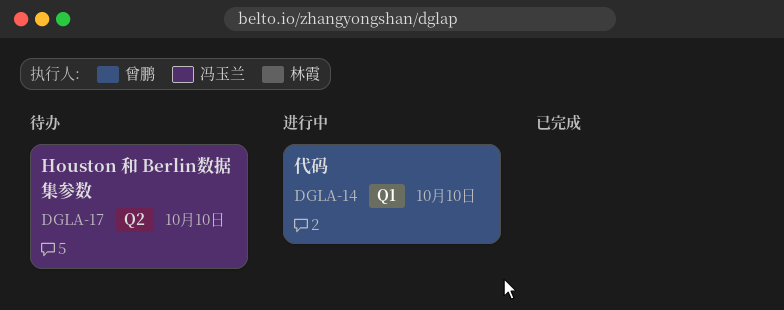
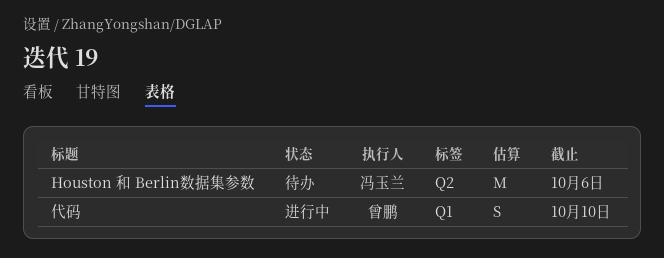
Houston 和 Berlin数据集参数, due: Oct 10 -> Oct 6

